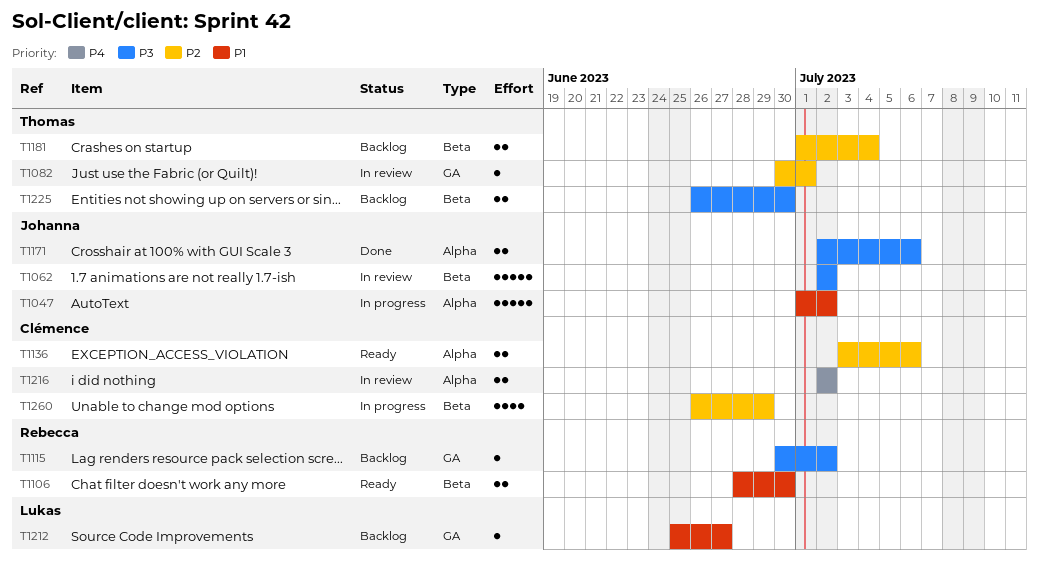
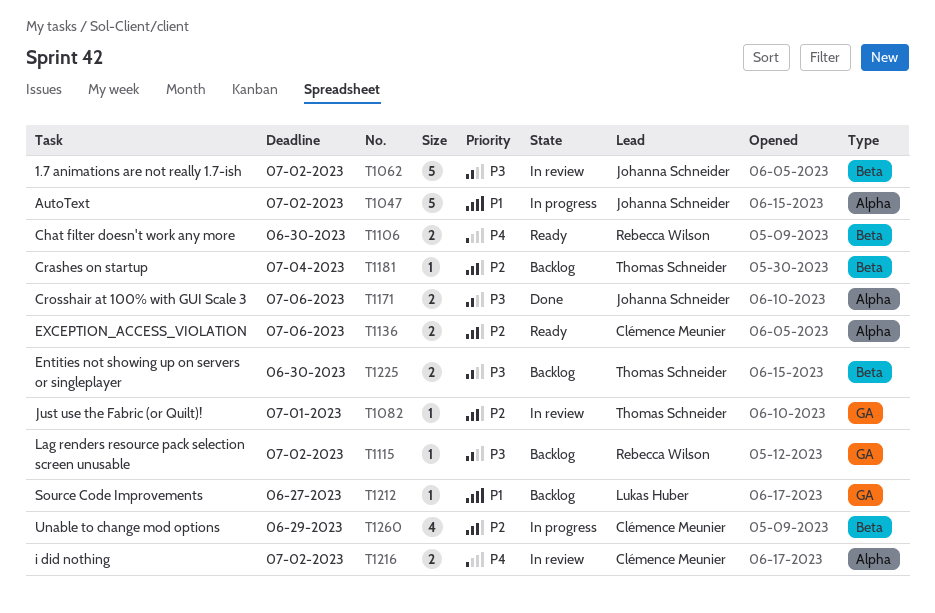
T1106, priority: P1 -> P4
T1181, estimate: 2 -> 1

